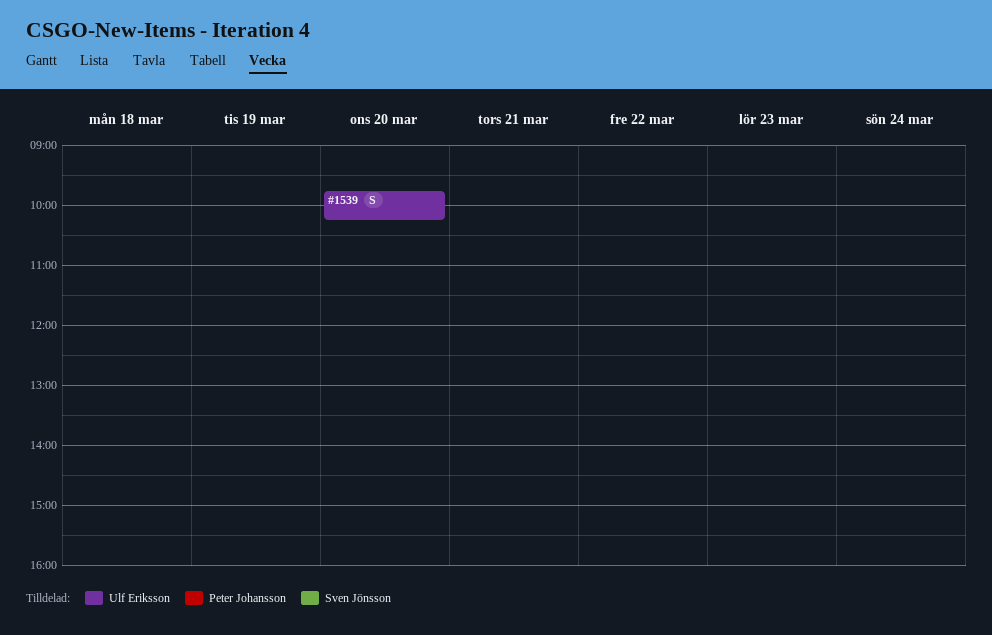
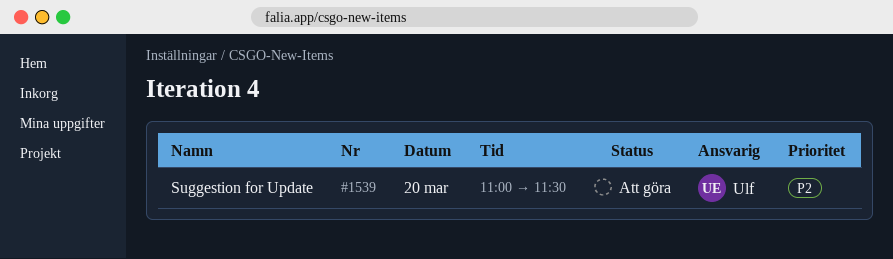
#1539, begins: 09:45 -> 11:00
#1539, ends: 10:15 -> 11:30

